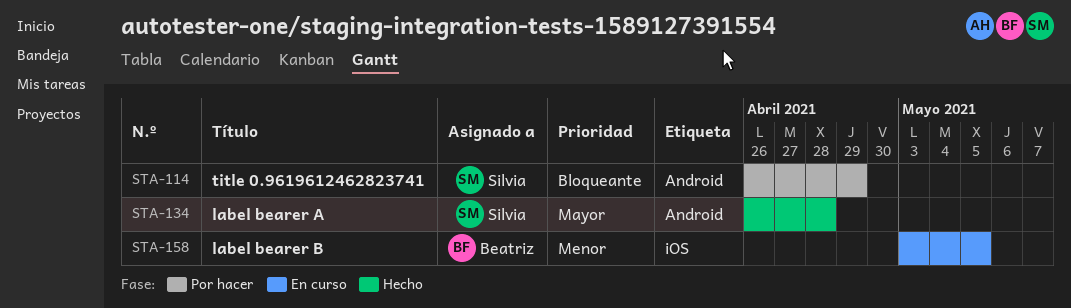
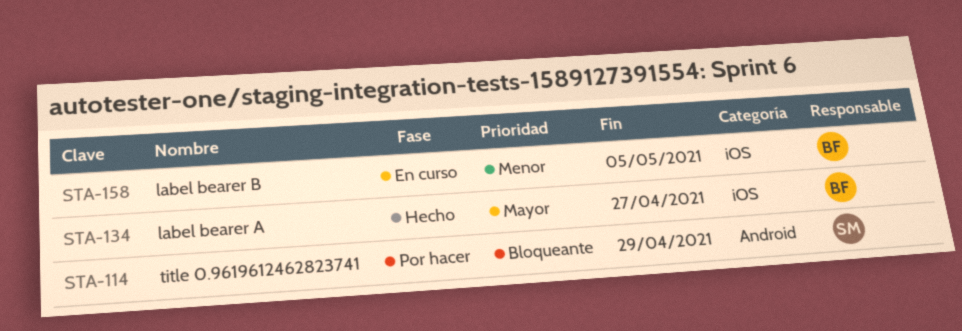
STA-134, owner: Silvia -> Beatriz
STA-134, label: Android -> iOS
STA-134, due: Apr 28 -> Apr 27

